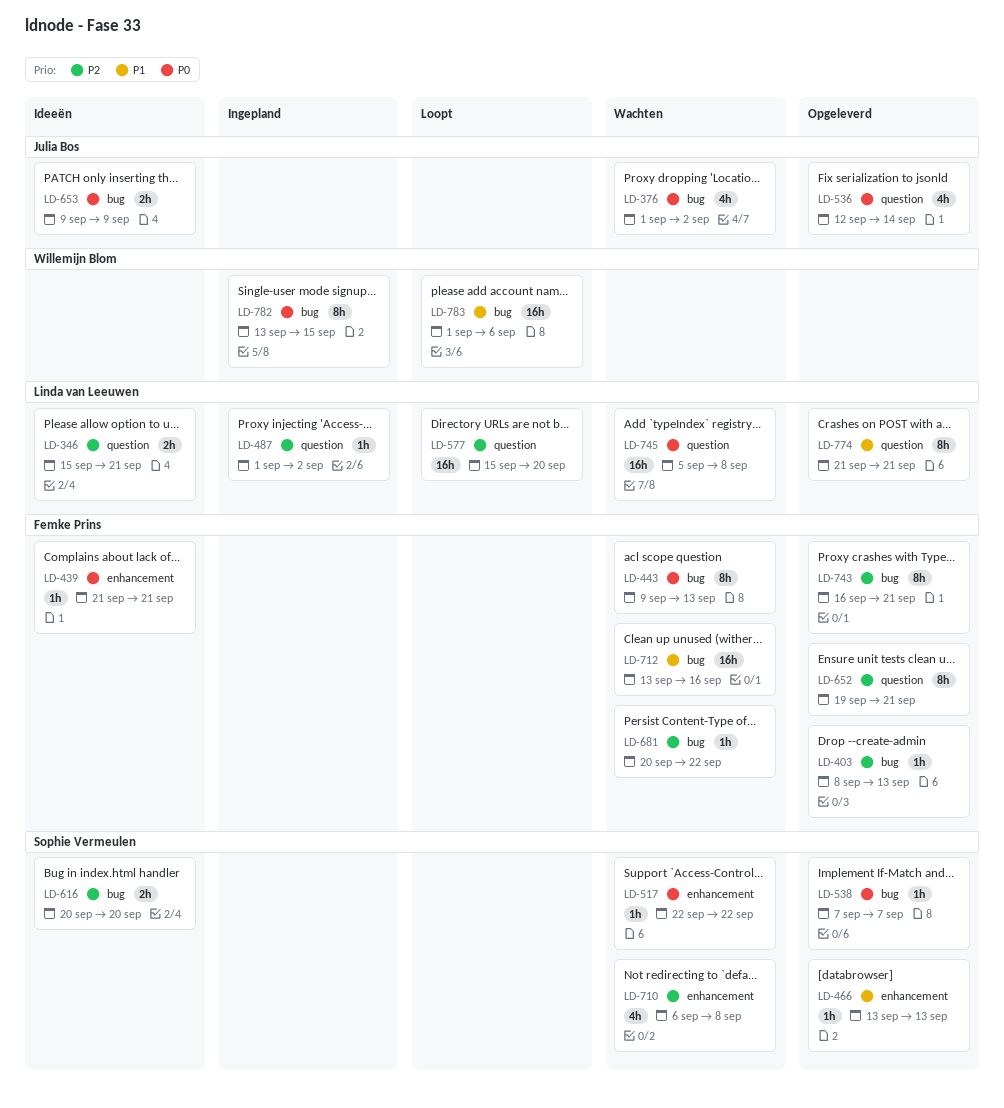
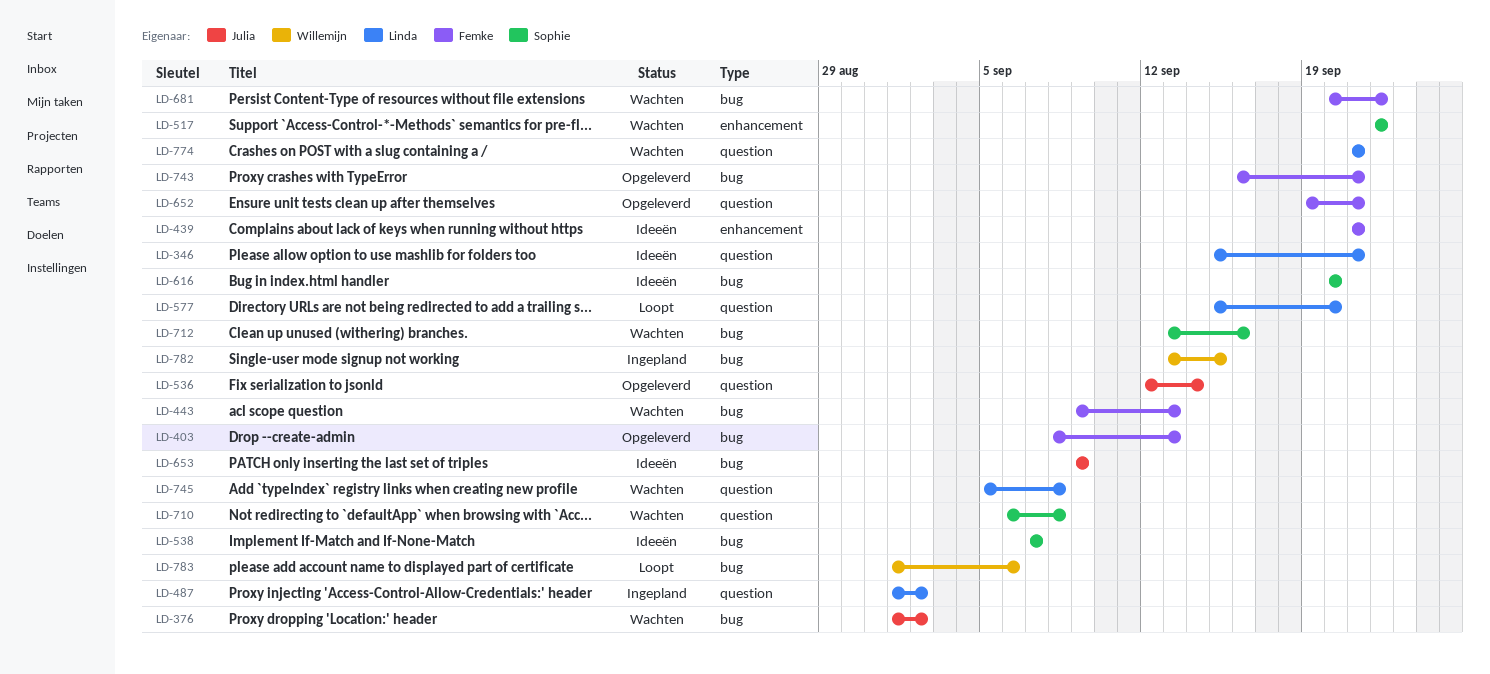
LD-466: present -> none
LD-538, status: Opgeleverd -> Ideeën
LD-710, label: enhancement -> question
LD-712, owner: Femke Prins -> Sophie Vermeulen
LD-774, status: Opgeleverd -> Wachten

